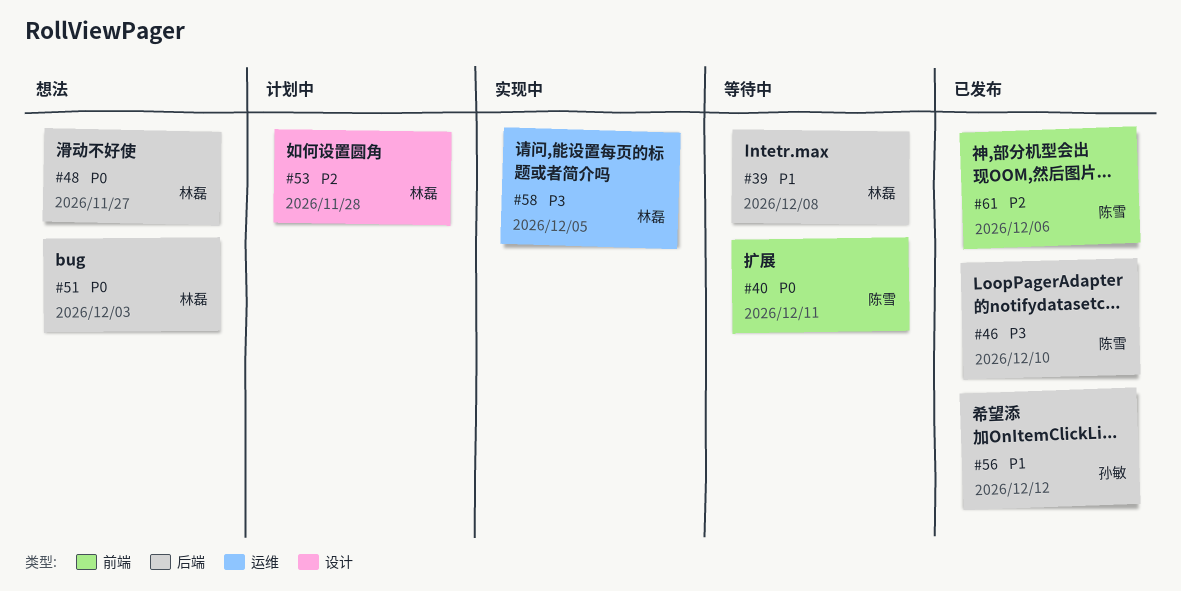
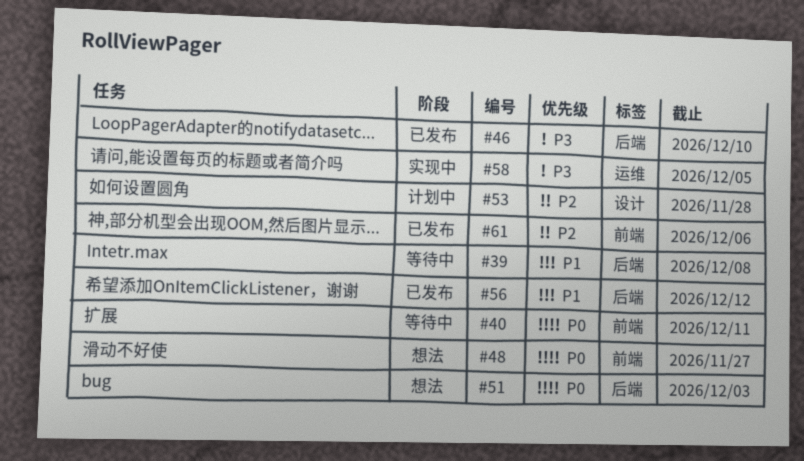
#48, label: 后端 -> 前端

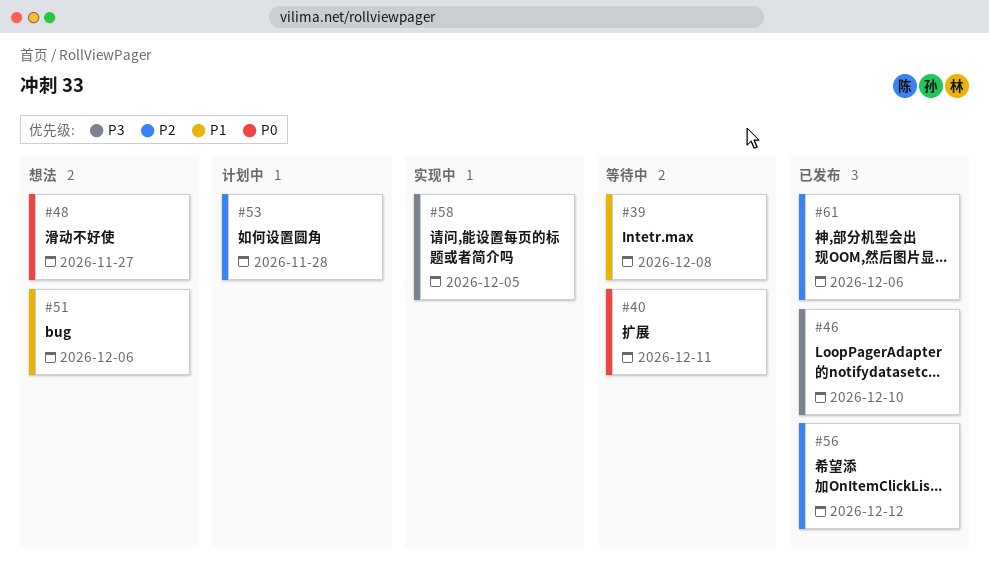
#51, priority: P0 -> P1
#51, due: Dec 3 -> Dec 6
#56, priority: P1 -> P2

